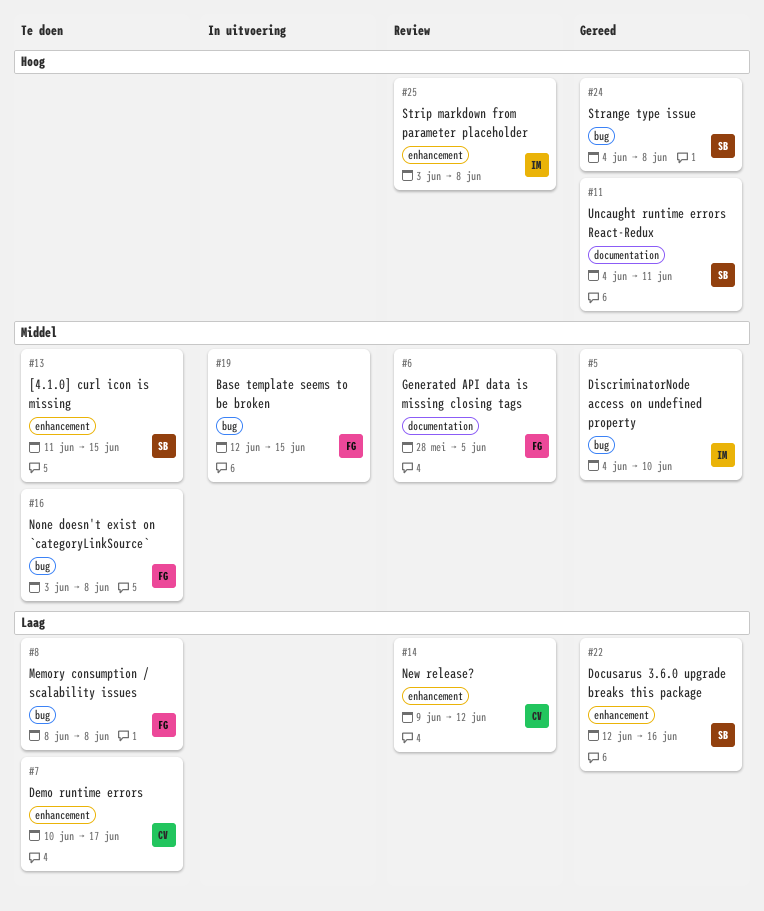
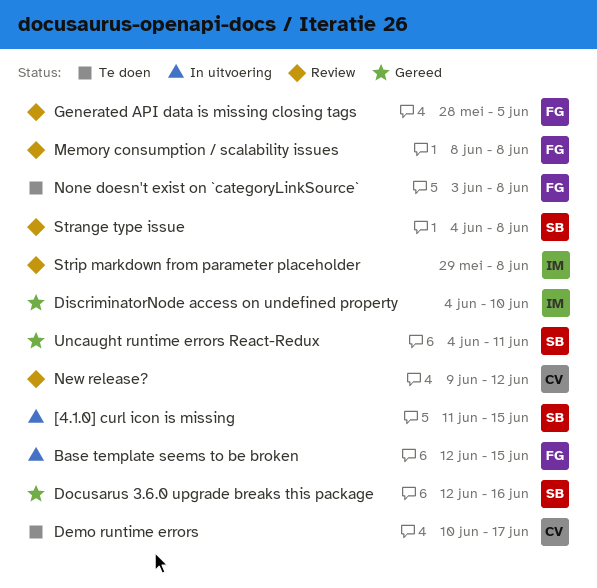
[4.1.0] curl icon is missing, status: Te doen -> In uitvoering
Memory consumption / scalability issues, status: Te doen -> Review
Strange type issue, status: Gereed -> Review
Strip markdown from parameter placeholder, start: Jun 3 -> May 29

